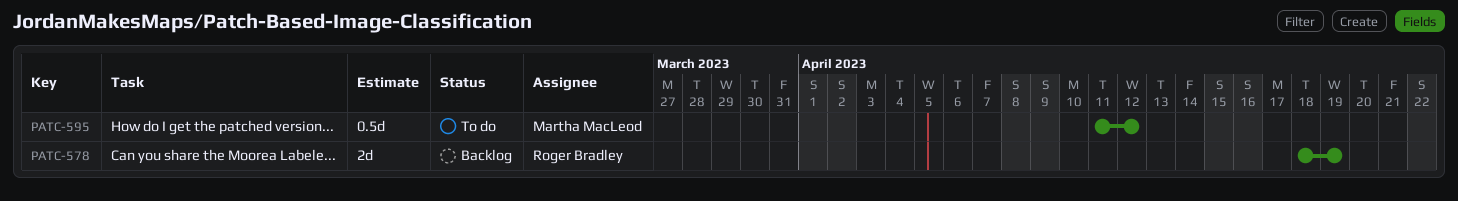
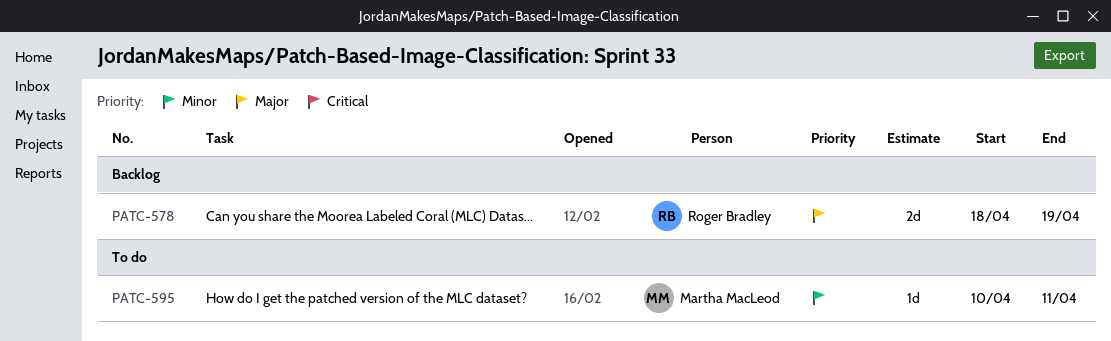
PATC-595, estimate: 0.5d -> 1d
PATC-595, start: Apr 11 -> Apr 10
PATC-595, due: Apr 12 -> Apr 11

